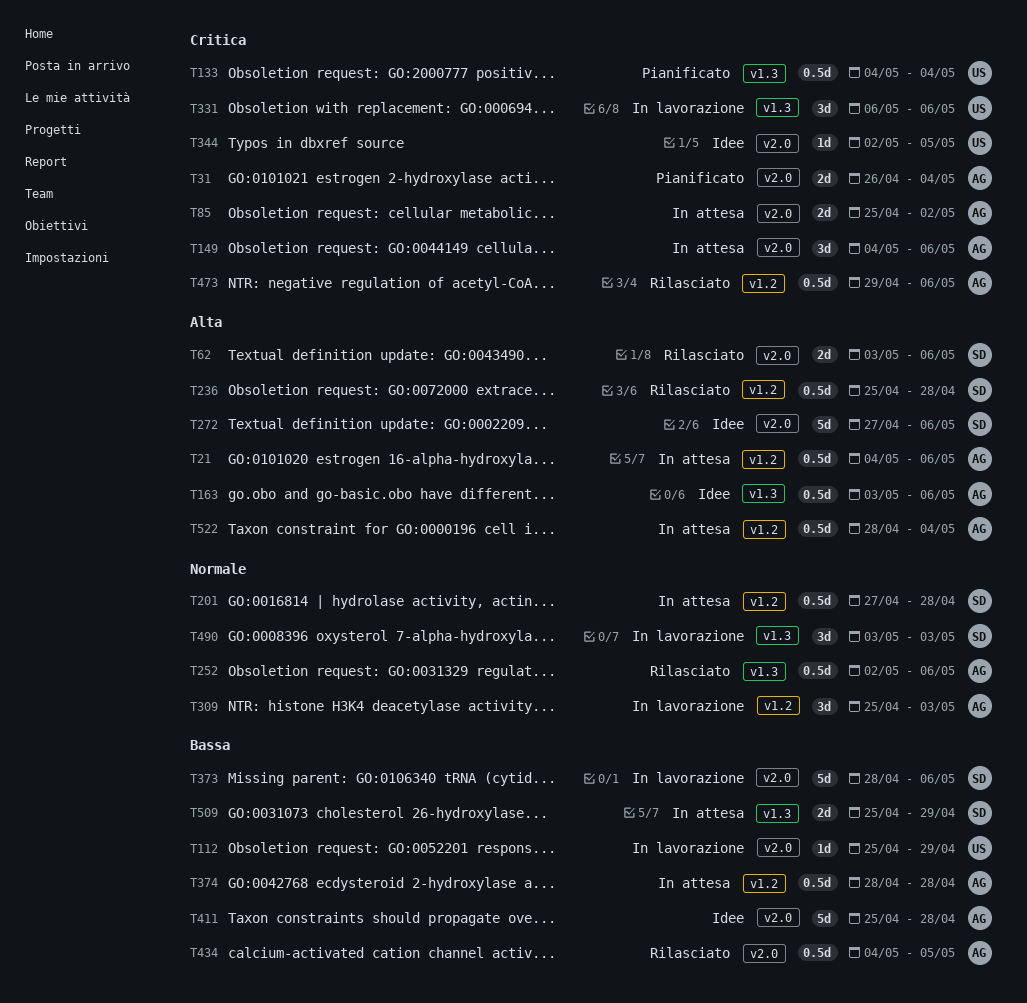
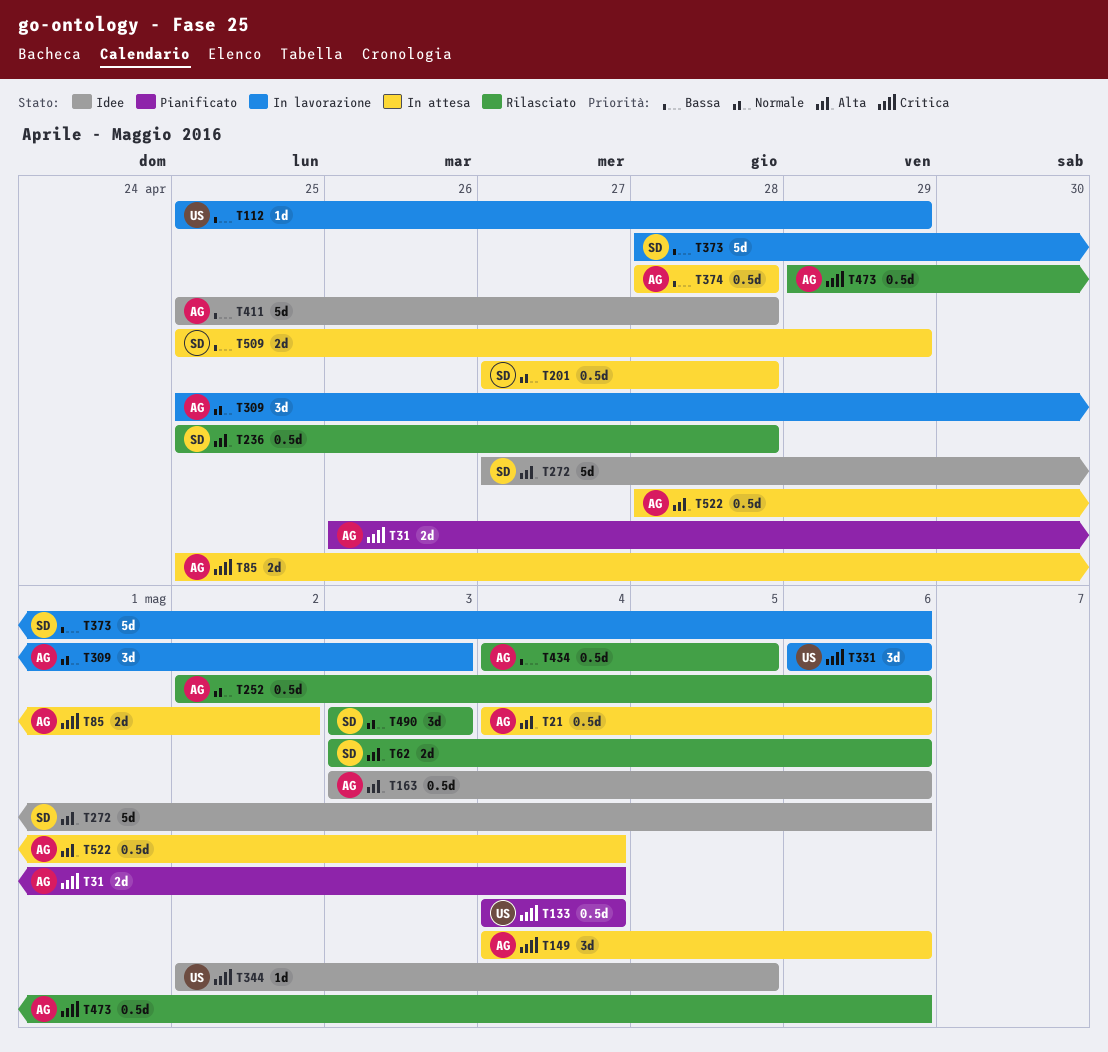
T490, status: In lavorazione -> Rilasciato

